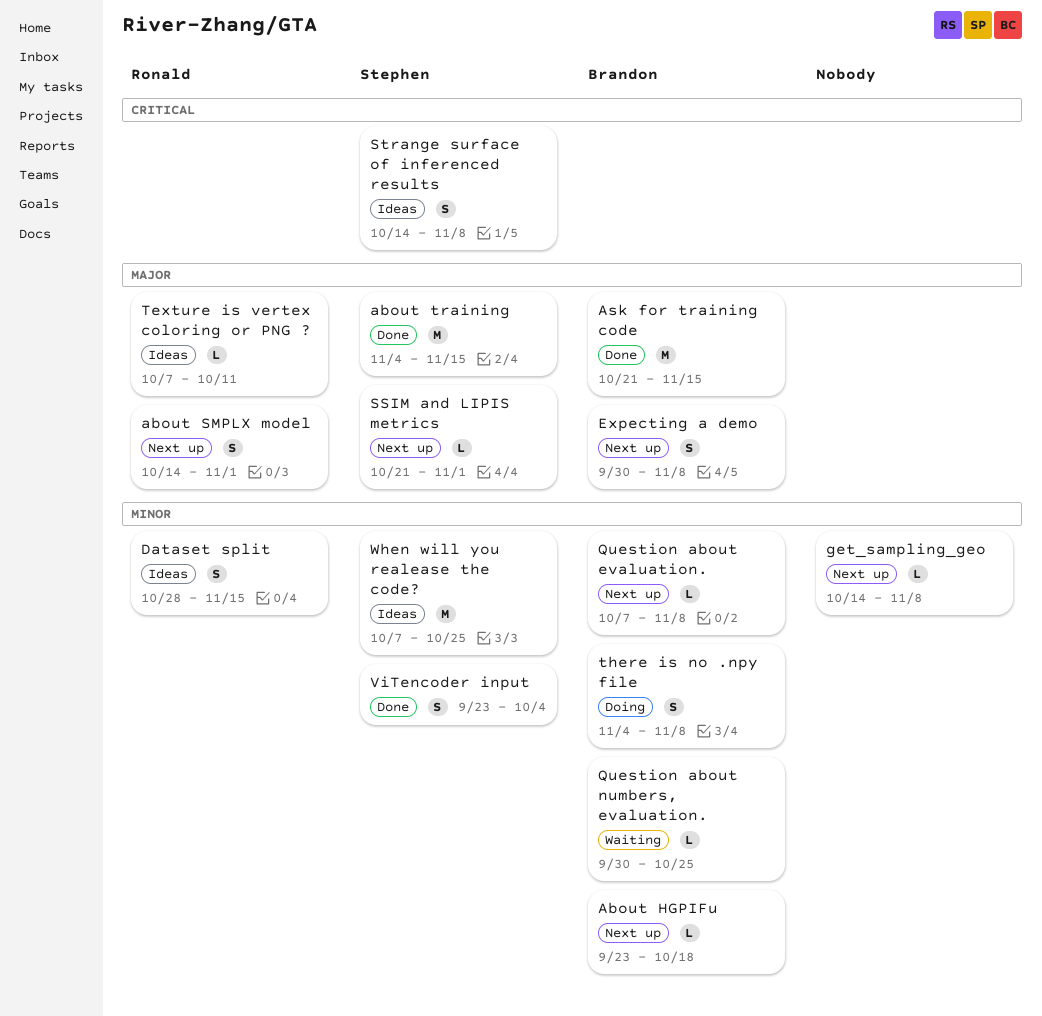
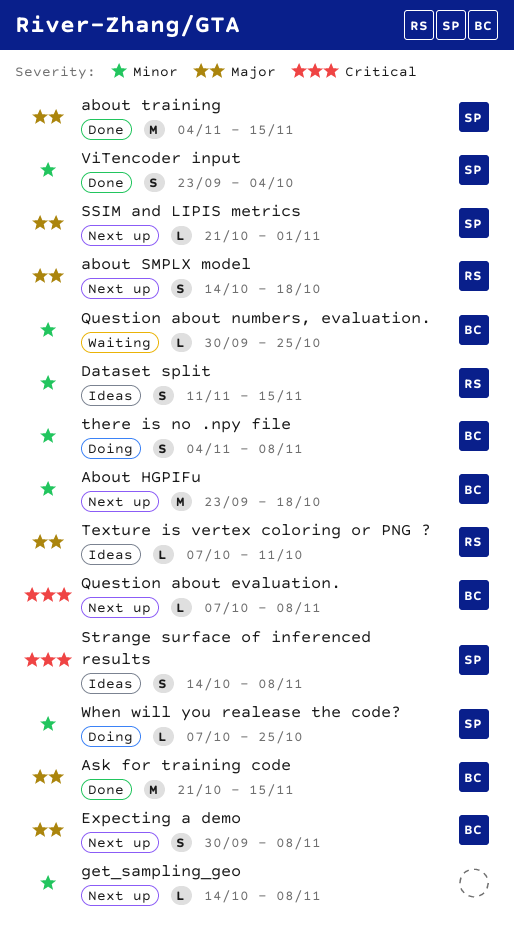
About HGPIFu, estimate: L -> M
about SMPLX model, due: Nov 1 -> Oct 18
Dataset split, start: Oct 28 -> Nov 11
Question about evaluation., priority: Minor -> Critical
When will you realease the code?, status: Ideas -> Doing
When will you realease the code?, estimate: M -> L

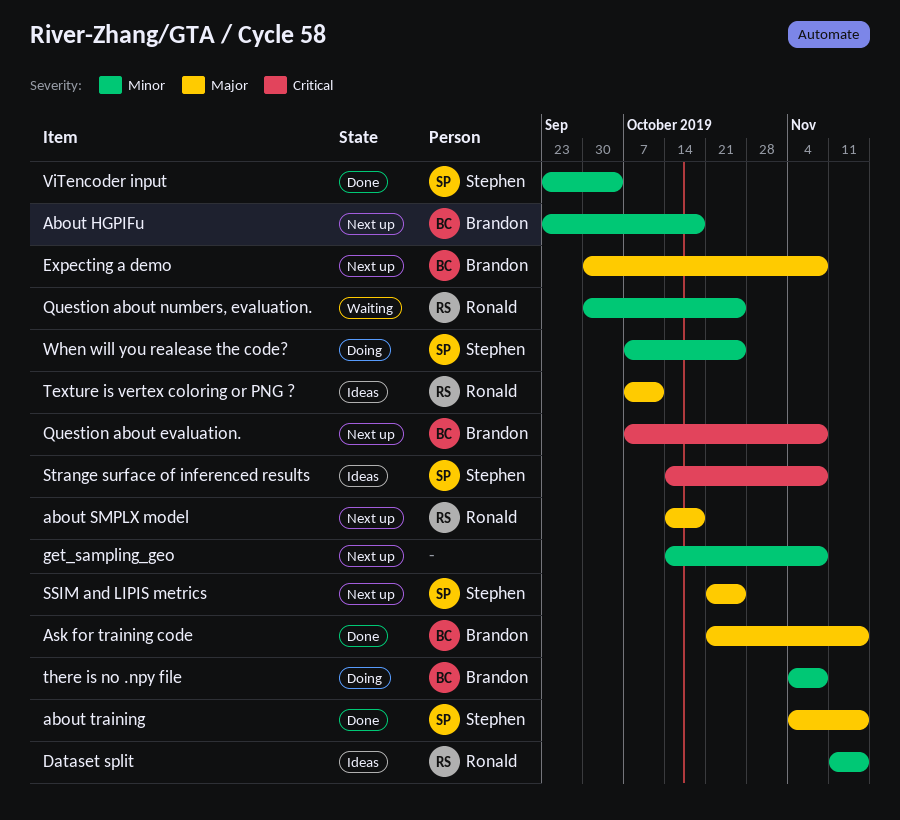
Question about numbers, evaluation., owner: Brandon -> Ronald
SSIM and LIPIS metrics, due: Nov 1 -> Oct 25

